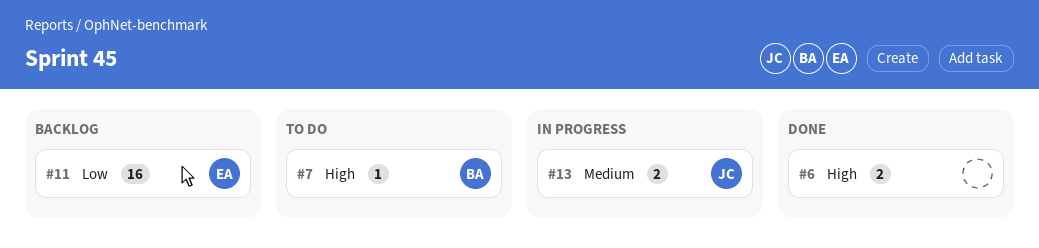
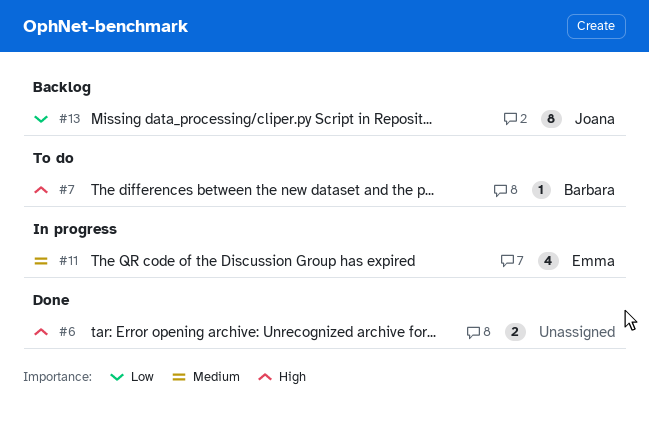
#11, status: Backlog -> In progress
#11, priority: Low -> Medium
#11, estimate: 16 -> 4
#13, status: In progress -> Backlog
#13, priority: Medium -> Low
#13, estimate: 2 -> 8

